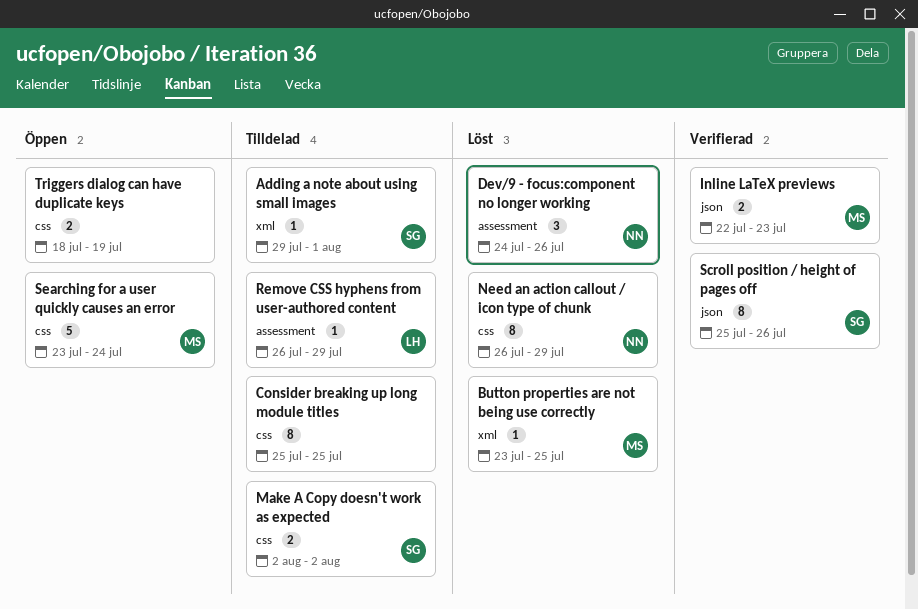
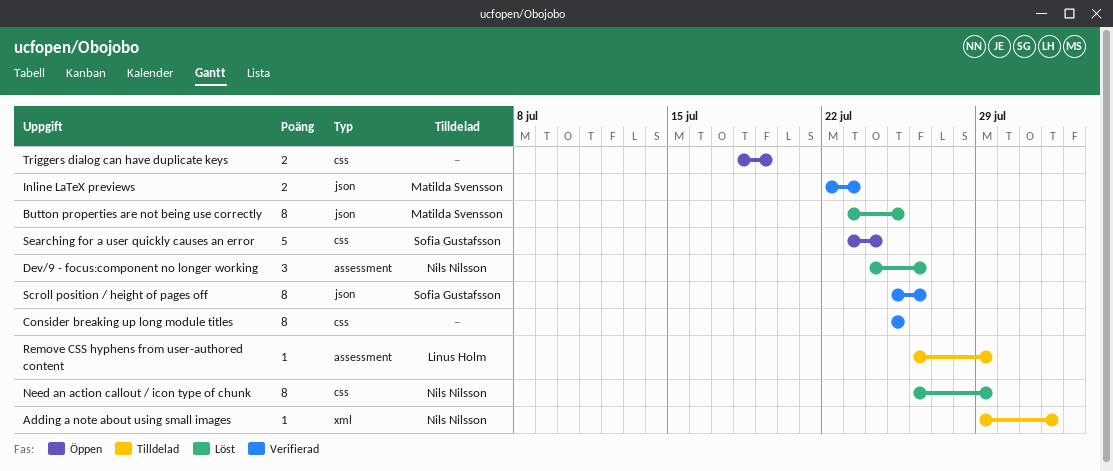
Adding a note about using small images, owner: Sofia Gustafsson -> Nils Nilsson
Button properties are not being use correctly, label: xml -> json
Button properties are not being use correctly, estimate: 1 -> 8
Consider breaking up long module titles, status: Tilldelad -> Verifierad
Make A Copy doesn't work as expected: present -> none
Searching for a user quickly causes an error, owner: Matilda Svensson -> Sofia Gustafsson

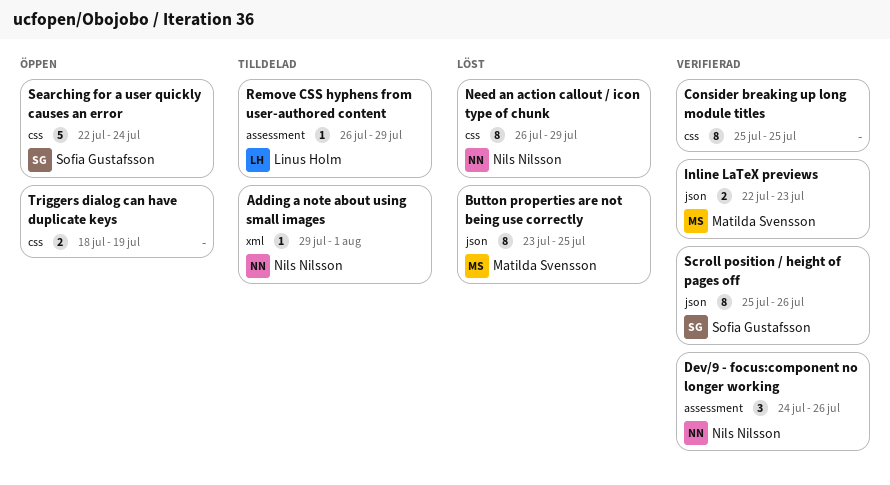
Dev/9 - focus:component no longer working, status: Löst -> Verifierad
Searching for a user quickly causes an error, start: Jul 23 -> Jul 22

